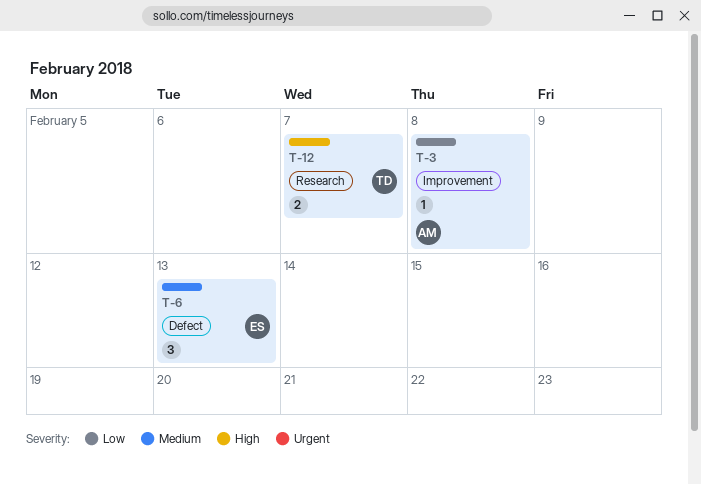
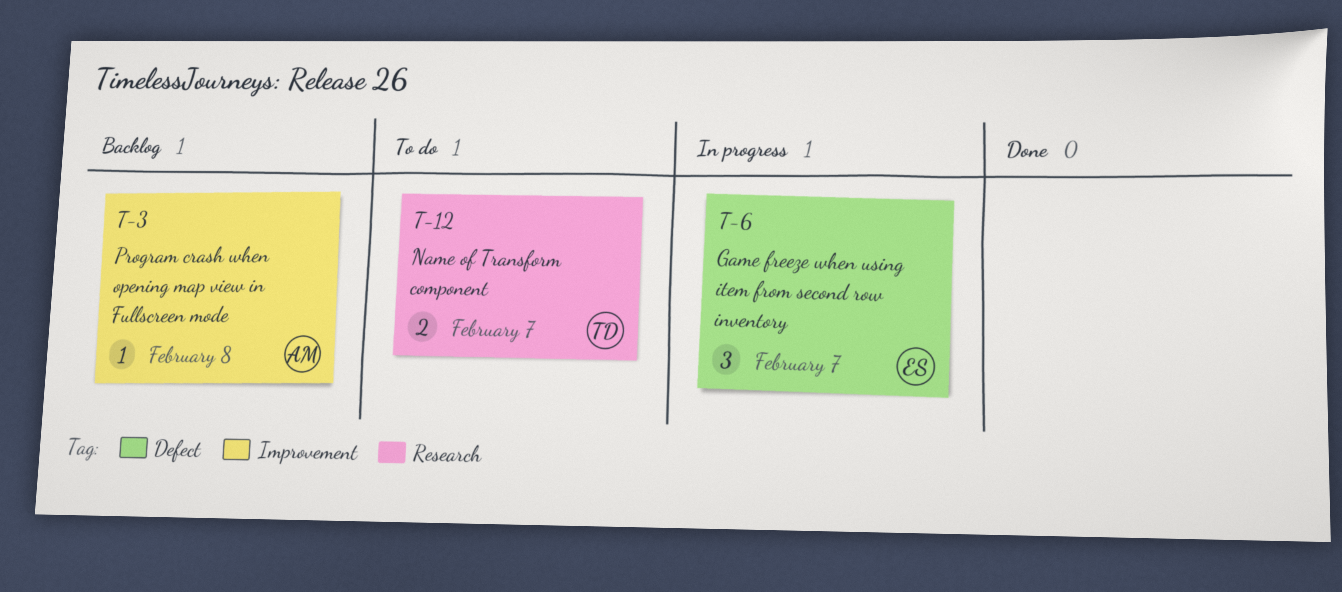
T-6, due: Feb 13 -> Feb 7

